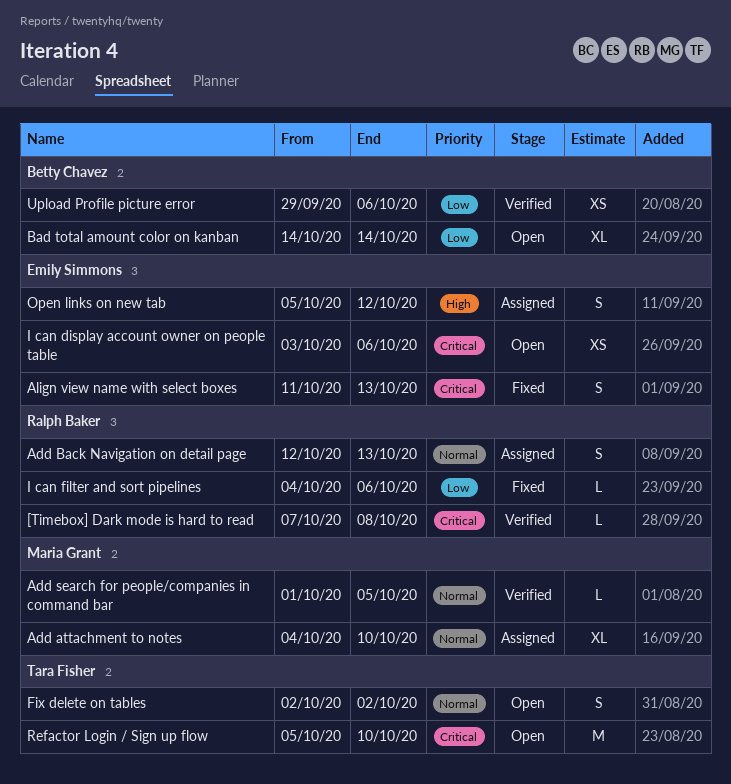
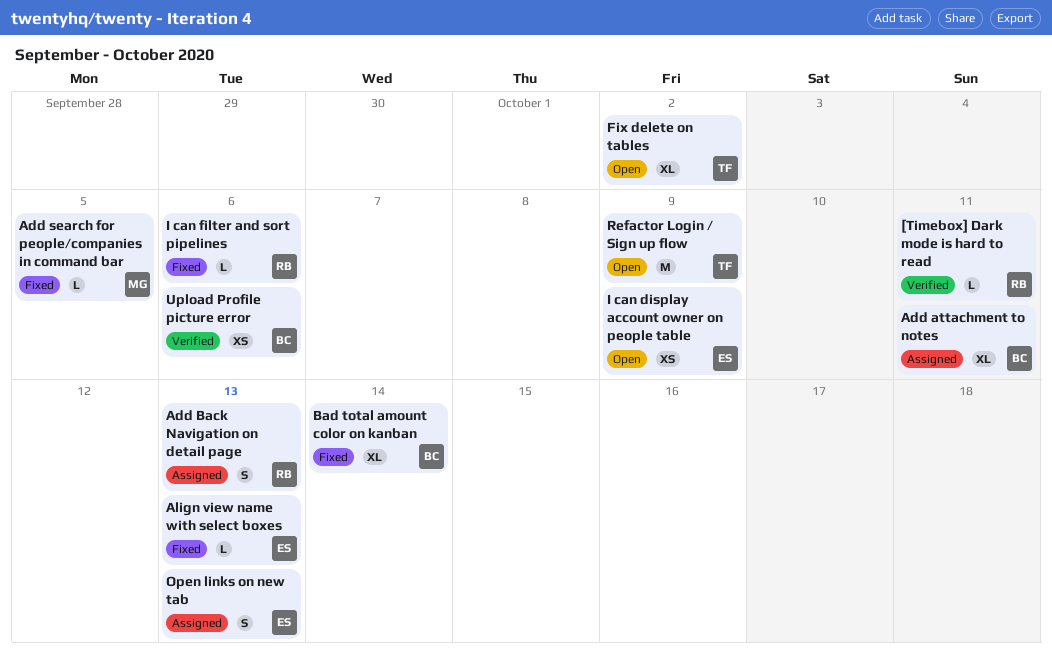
[Timebox] Dark mode is hard to read, due: Oct 8 -> Oct 11
Add attachment to notes, owner: Maria Grant -> Betty Chavez
Add attachment to notes, due: Oct 10 -> Oct 11
Add search for people/companies in command bar, status: Verified -> Fixed
Align view name with select boxes, estimate: S -> L
Bad total amount color on kanban, status: Open -> Fixed
Fix delete on tables, estimate: S -> XL
I can display account owner on people table, due: Oct 6 -> Oct 9
Open links on new tab, due: Oct 12 -> Oct 13
Refactor Login / Sign up flow, due: Oct 10 -> Oct 9

